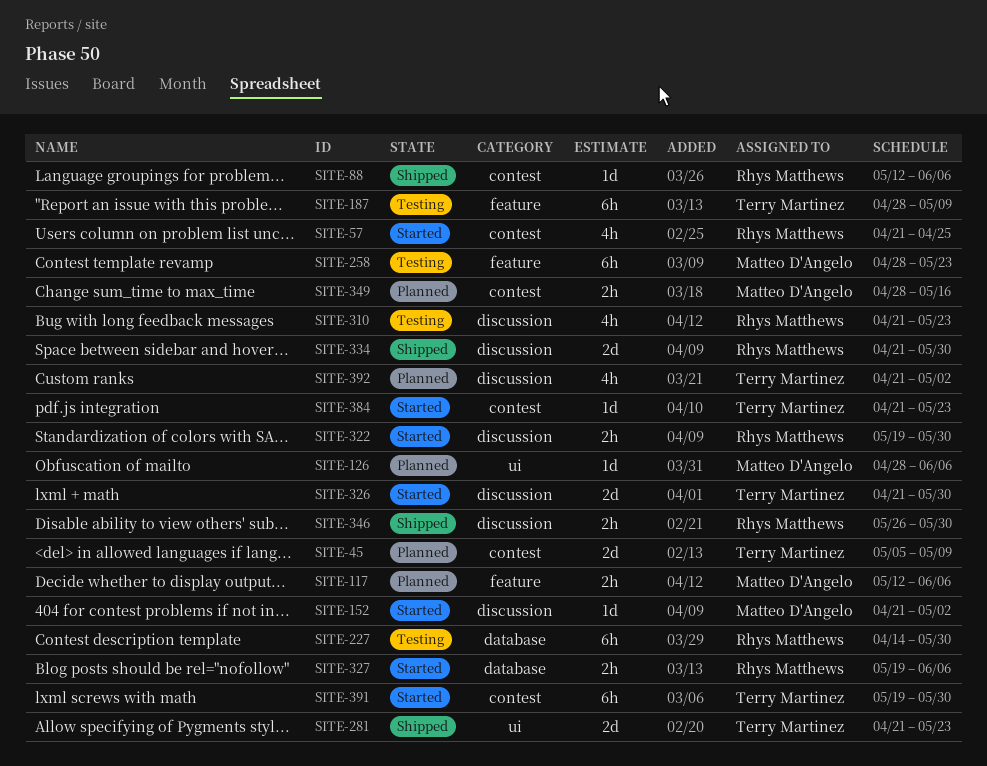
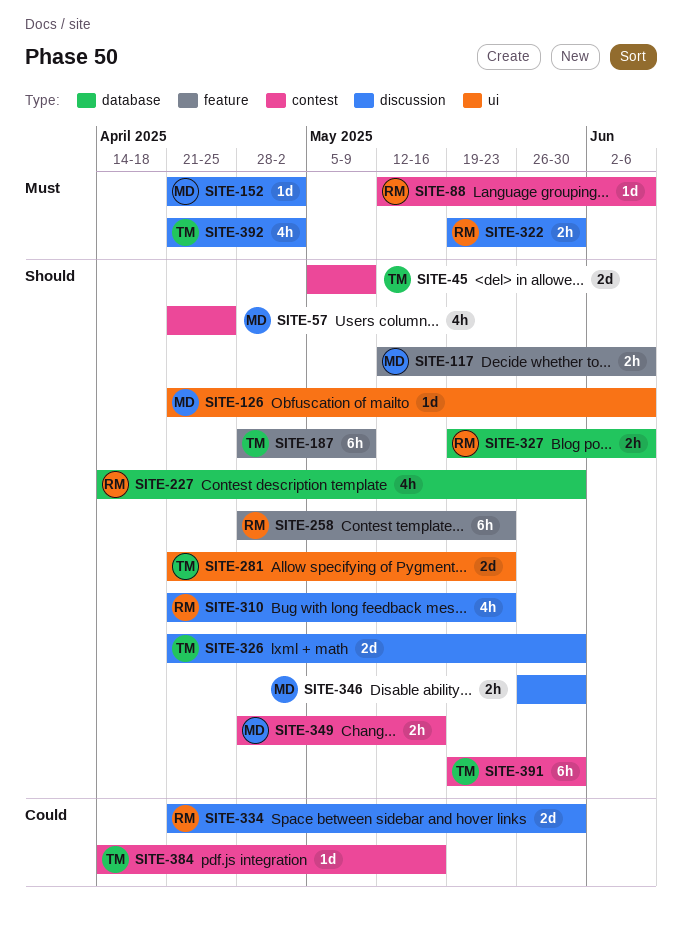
SITE-57, owner: Rhys Matthews -> Matteo D'Angelo
SITE-126, start: Apr 28 -> Apr 21
SITE-227, estimate: 6h -> 4h
SITE-258, owner: Matteo D'Angelo -> Rhys Matthews
SITE-346, owner: Rhys Matthews -> Matteo D'Angelo
SITE-384, start: Apr 21 -> Apr 14
SITE-384, due: May 23 -> May 16

